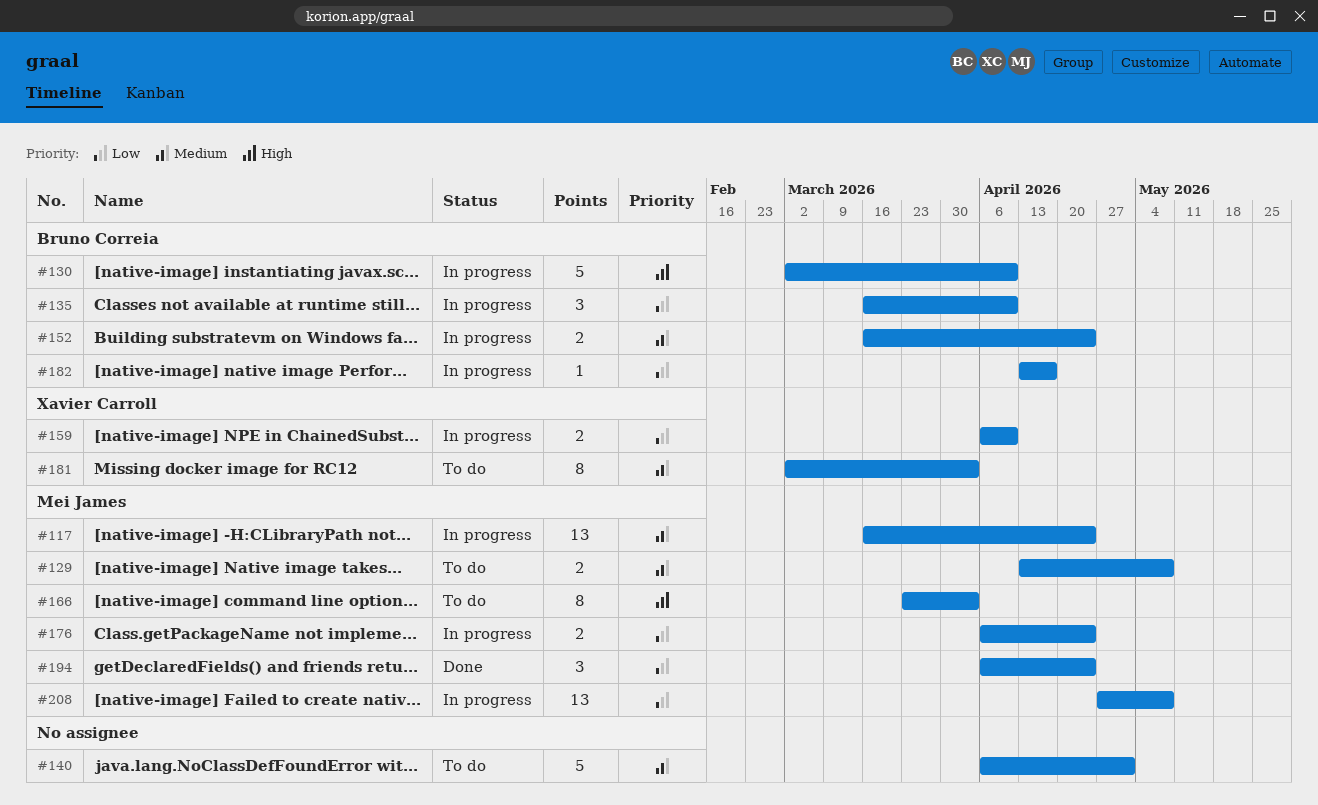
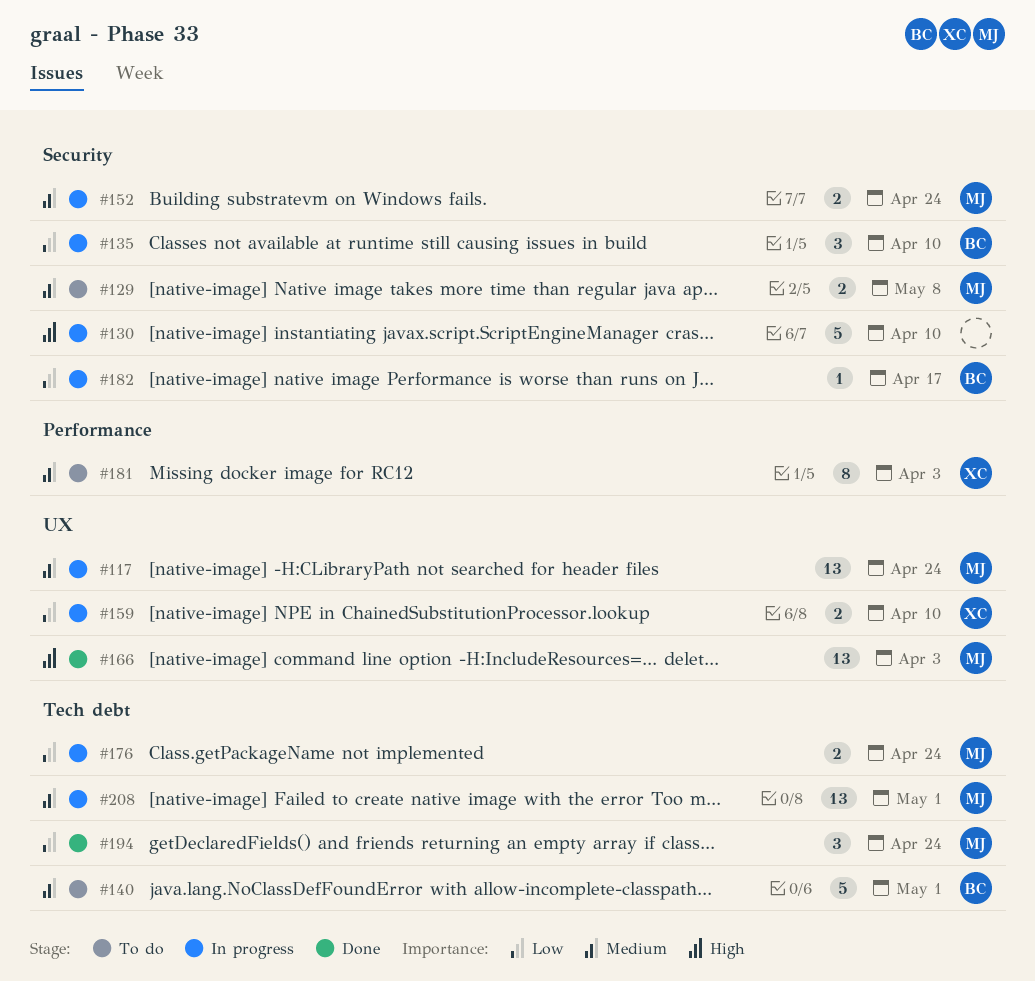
#130, owner: Bruno Correia -> none
#140, owner: none -> Bruno Correia
#152, owner: Bruno Correia -> Mei James
#166, status: To do -> Done
#166, estimate: 8 -> 13
#208, priority: Low -> Medium
#208, due: May 8 -> May 1

